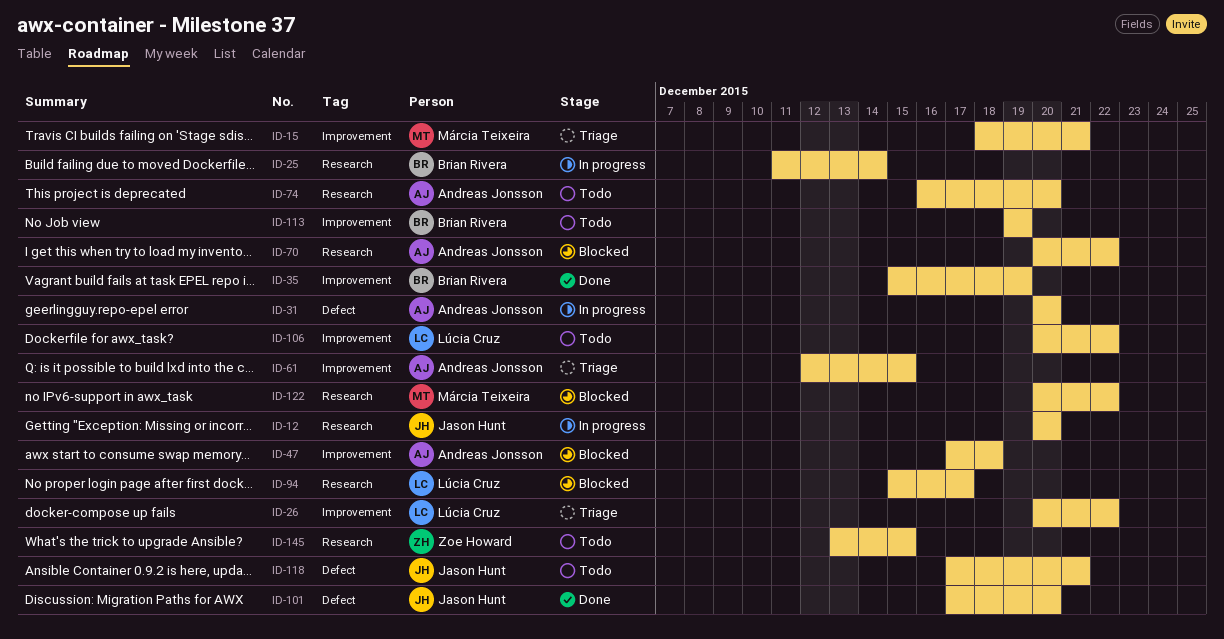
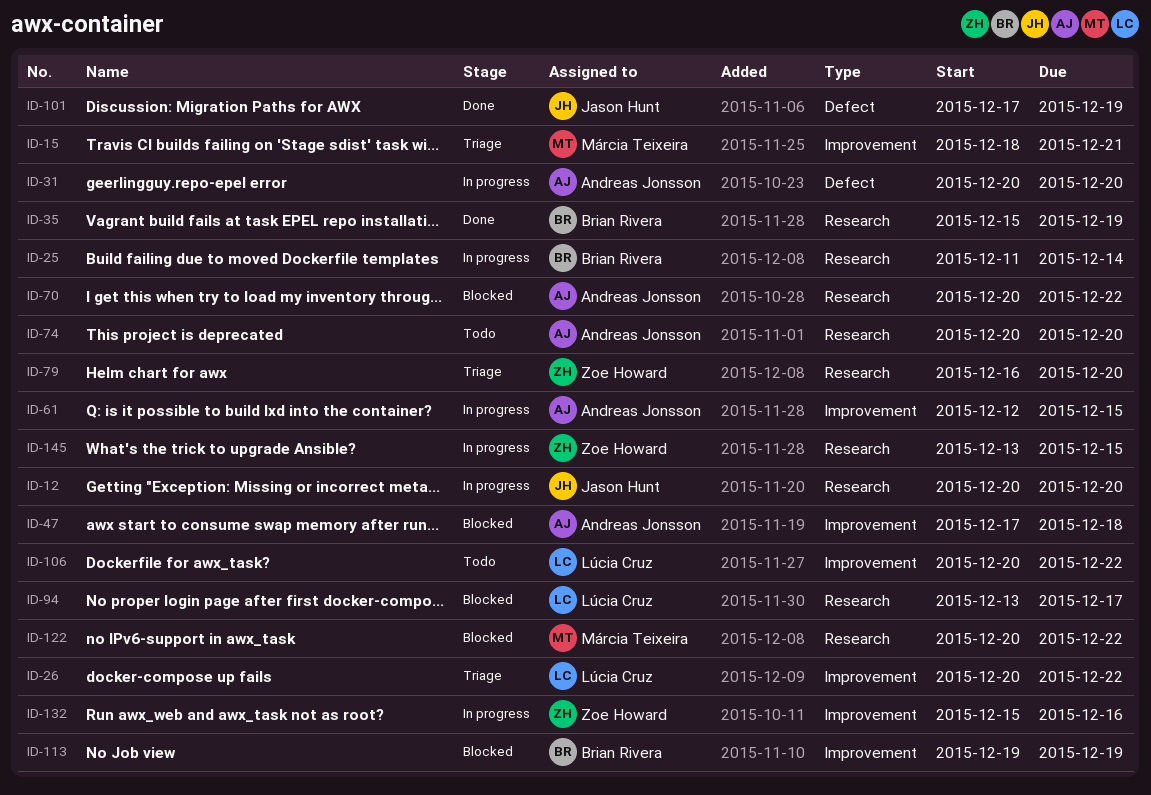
ID-35, label: Improvement -> Research
ID-61, status: Triage -> In progress
ID-74, start: Dec 16 -> Dec 20
ID-79: none -> present
ID-94, start: Dec 15 -> Dec 13
ID-101, due: Dec 20 -> Dec 19
ID-113, status: Todo -> Blocked
ID-118: present -> none
ID-132: none -> present
ID-145, status: Todo -> In progress

